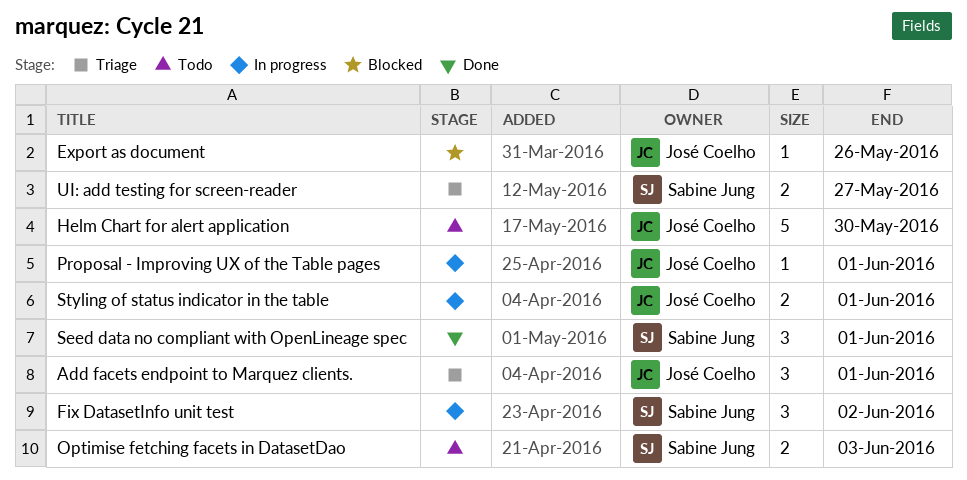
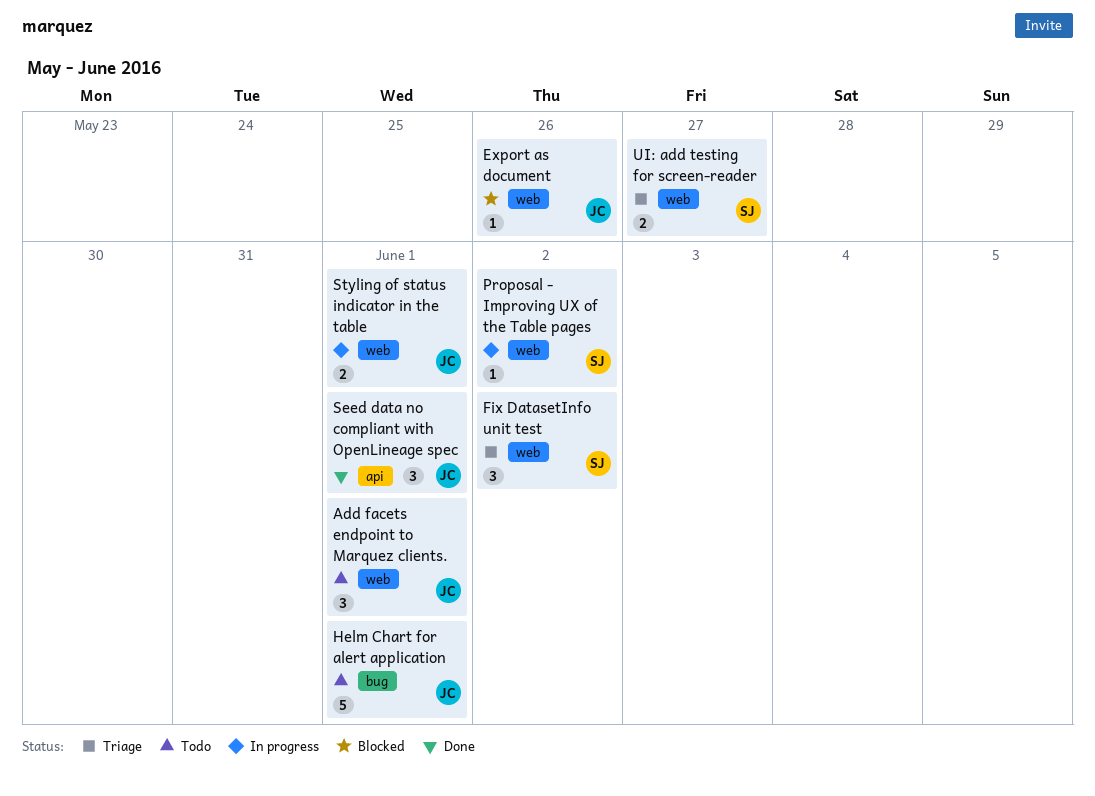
Add facets endpoint to Marquez clients., status: Triage -> Todo
Fix DatasetInfo unit test, status: In progress -> Triage
Helm Chart for alert application, due: May 30 -> Jun 1
Optimise fetching facets in DatasetDao: present -> none
Proposal - Improving UX of the Table pages, owner: José Coelho -> Sabine Jung
Proposal - Improving UX of the Table pages, due: Jun 1 -> Jun 2
Seed data no compliant with OpenLineage spec, owner: Sabine Jung -> José Coelho

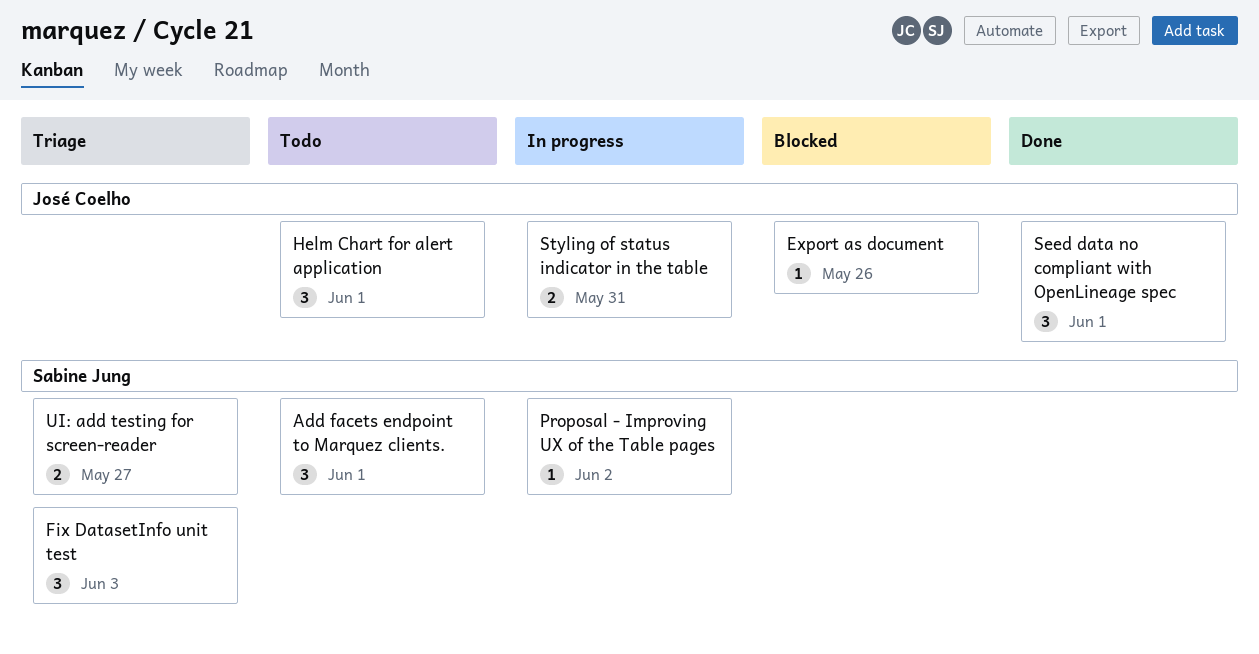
Add facets endpoint to Marquez clients., owner: José Coelho -> Sabine Jung
Fix DatasetInfo unit test, due: Jun 2 -> Jun 3
Helm Chart for alert application, estimate: 5 -> 3
Styling of status indicator in the table, due: Jun 1 -> May 31

